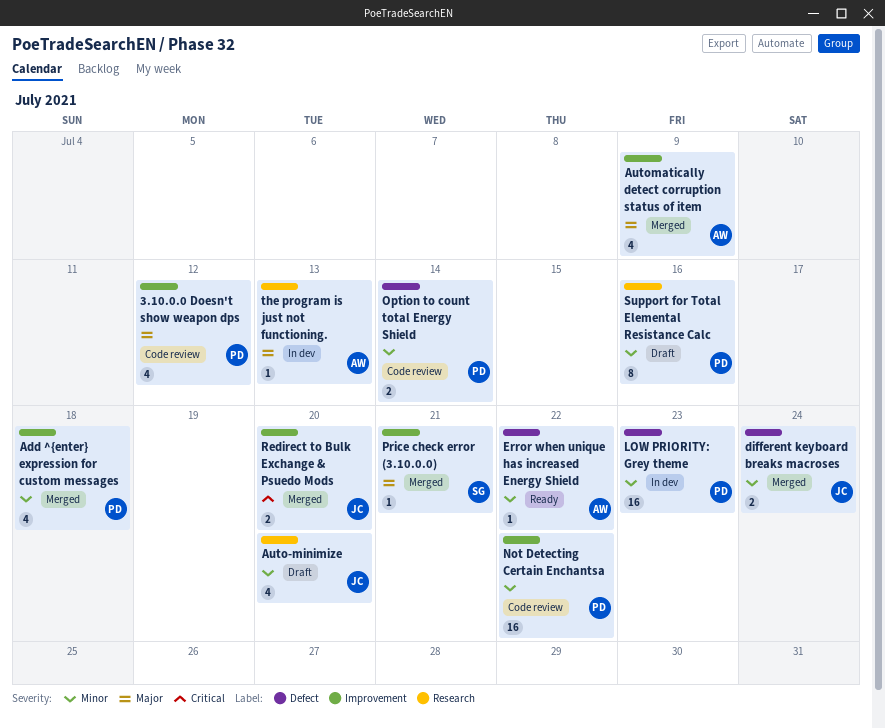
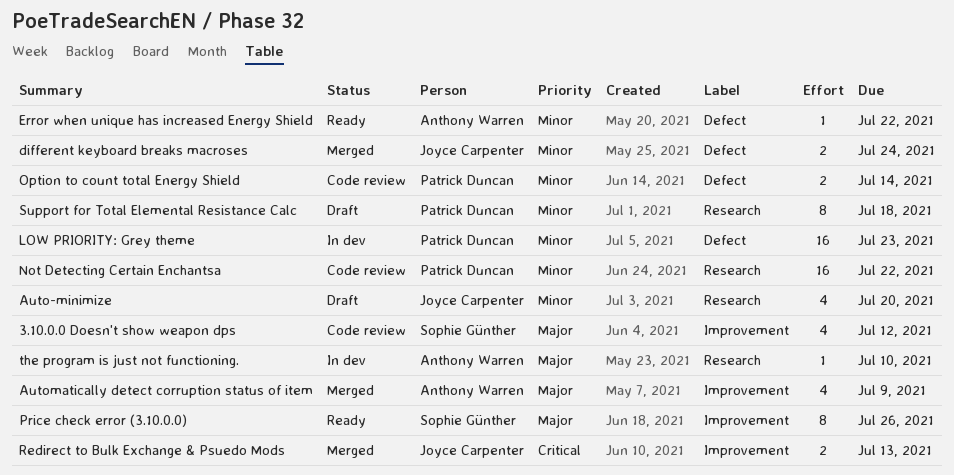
3.10.0.0 Doesn't show weapon dps, owner: Patrick Duncan -> Sophie Günther
Add ^{enter} expression for custom messages: present -> none
Not Detecting Certain Enchantsa, label: Improvement -> Research
Price check error (3.10.0.0), status: Merged -> Ready
Price check error (3.10.0.0), estimate: 1 -> 8
Price check error (3.10.0.0), due: Jul 21 -> Jul 26
Redirect to Bulk Exchange & Psuedo Mods, due: Jul 20 -> Jul 13
Support for Total Elemental Resistance Calc, due: Jul 16 -> Jul 18
the program is just not functioning., due: Jul 13 -> Jul 10

